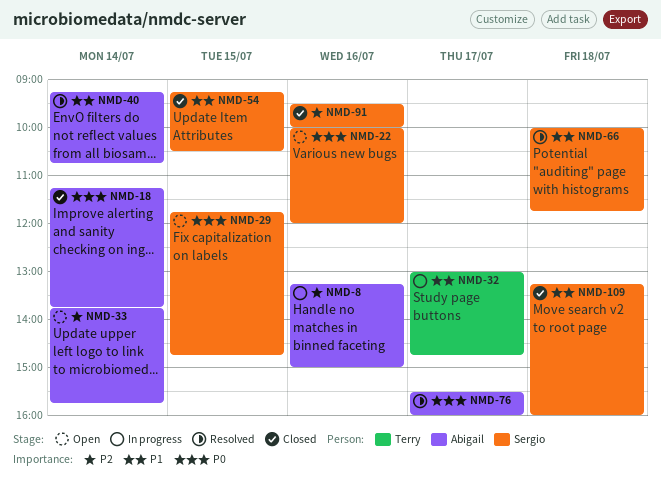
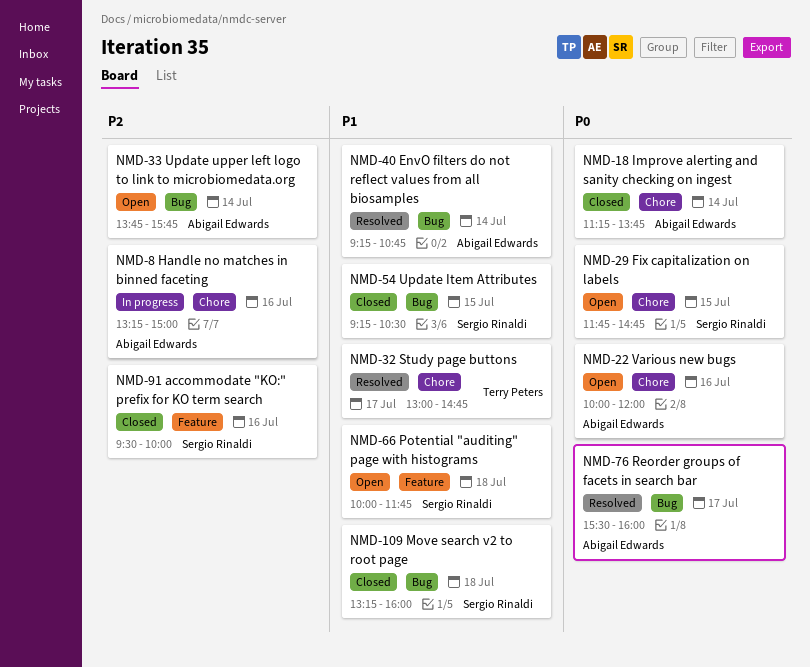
NMD-22, owner: Sergio Rinaldi -> Abigail Edwards
NMD-32, status: In progress -> Resolved
NMD-66, status: Resolved -> Open

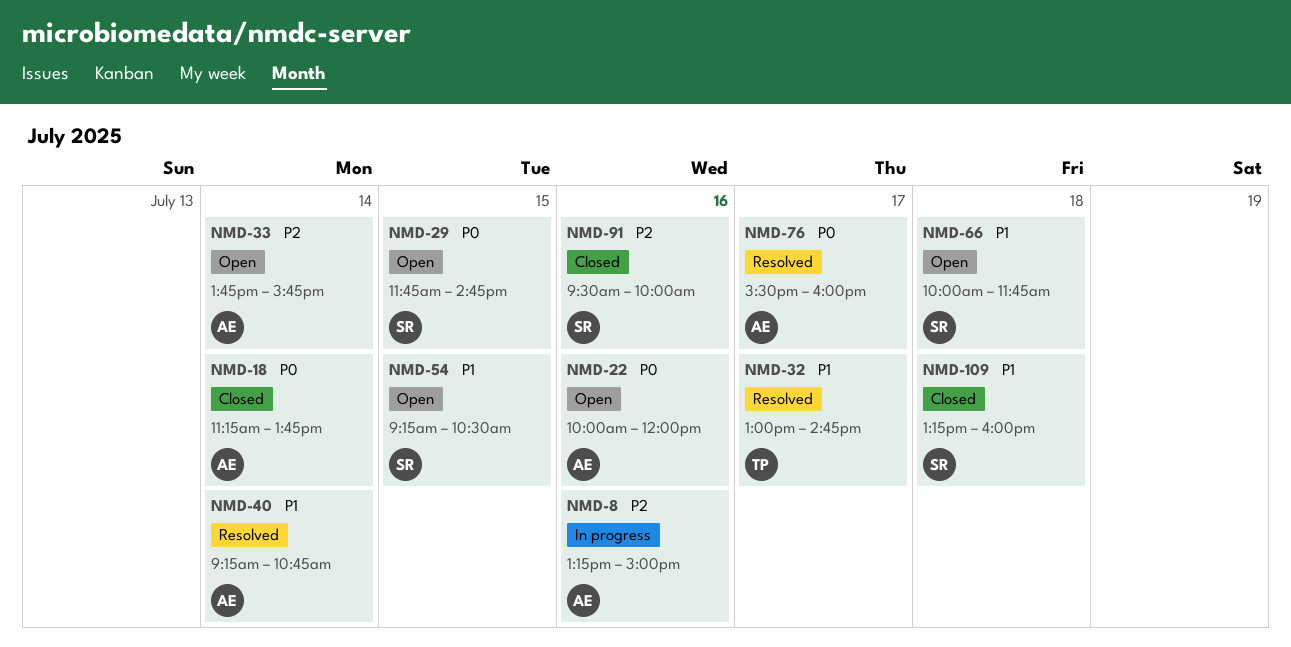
NMD-54, status: Closed -> Open

